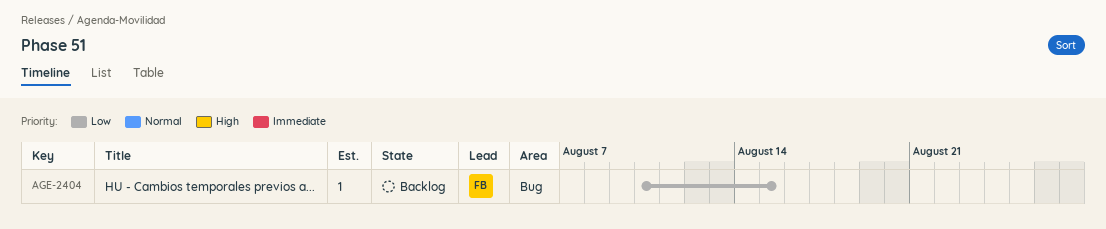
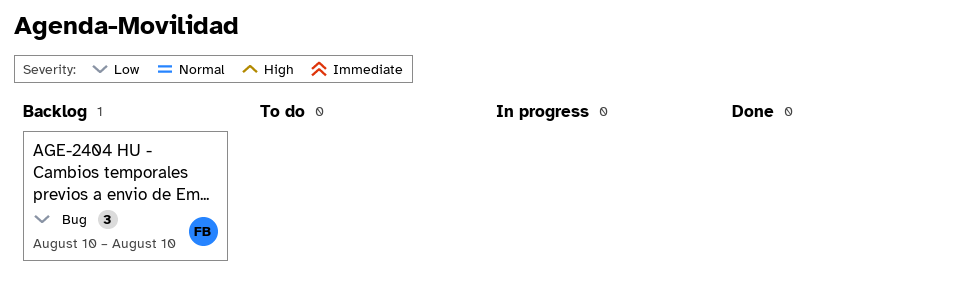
AGE-2404, estimate: 1 -> 3
AGE-2404, due: Aug 15 -> Aug 10

